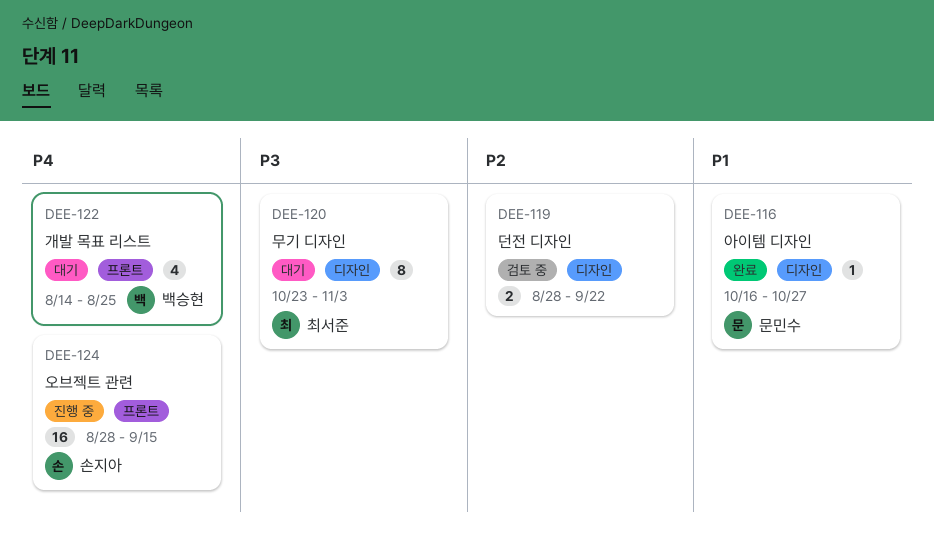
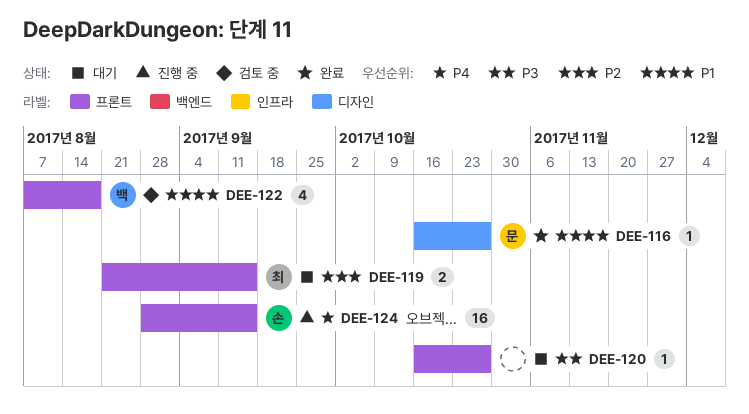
DEE-119, status: 검토 중 -> 대기
DEE-119, owner: none -> 최서준
DEE-119, label: 디자인 -> 프론트
DEE-119, start: Aug 28 -> Aug 21
DEE-119, due: Sep 22 -> Sep 15
DEE-120, owner: 최서준 -> none
DEE-120, label: 디자인 -> 프론트
DEE-120, estimate: 8 -> 1
DEE-120, start: Oct 23 -> Oct 16
DEE-120, due: Nov 3 -> Oct 27
DEE-122, status: 대기 -> 검토 중
DEE-122, priority: P4 -> P1
DEE-122, start: Aug 14 -> Aug 7
DEE-122, due: Aug 25 -> Aug 18

